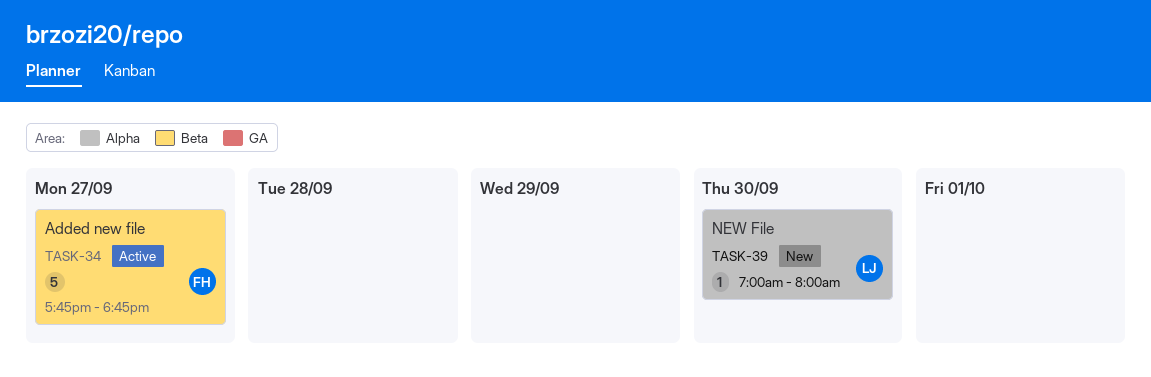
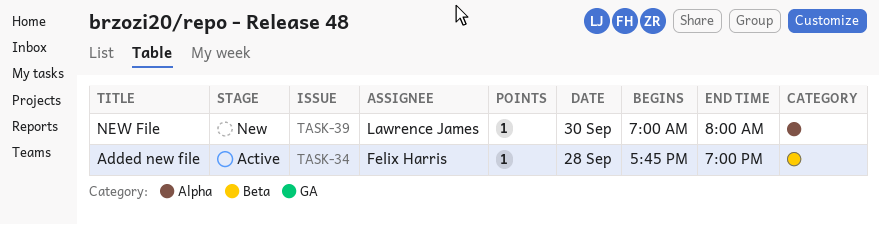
TASK-34, estimate: 5 -> 1
TASK-34, day: Sep 27 -> Sep 28
TASK-34, ends: 18:45 -> 19:00

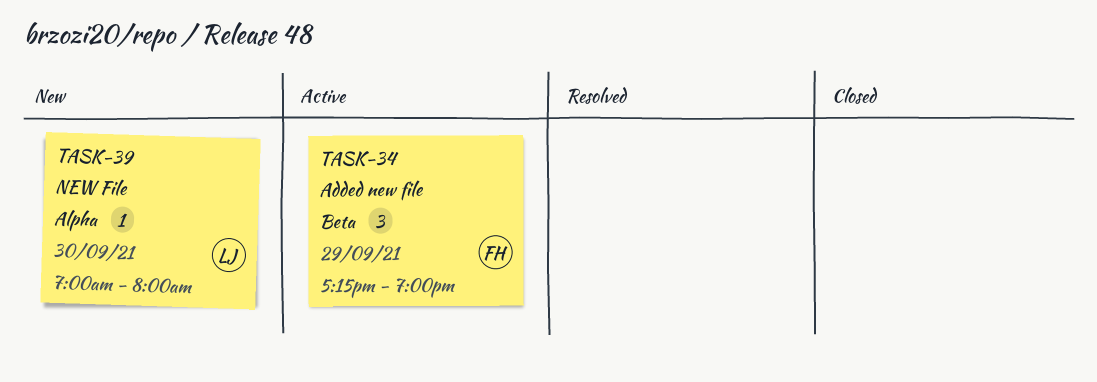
TASK-34, estimate: 1 -> 3
TASK-34, day: Sep 28 -> Sep 29
TASK-34, begins: 17:45 -> 17:15

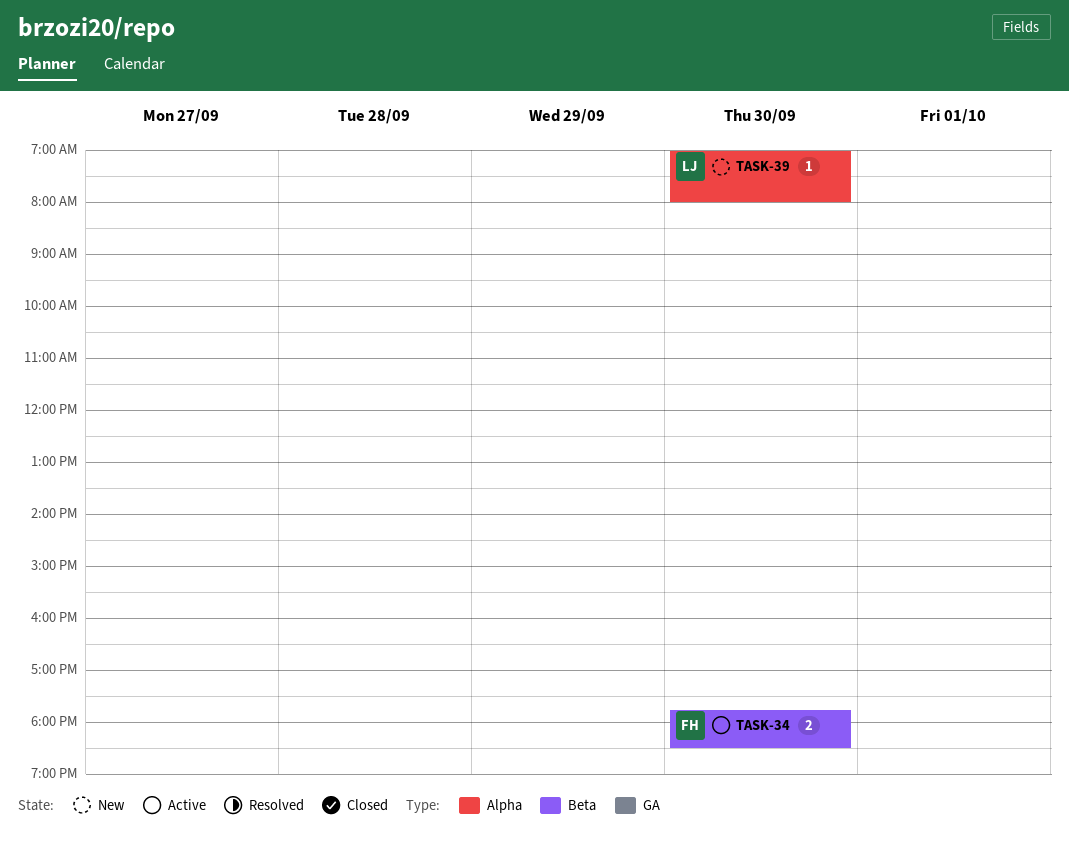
TASK-34, estimate: 3 -> 2
TASK-34, day: Sep 29 -> Sep 30
TASK-34, begins: 17:15 -> 17:45
TASK-34, ends: 19:00 -> 18:30

